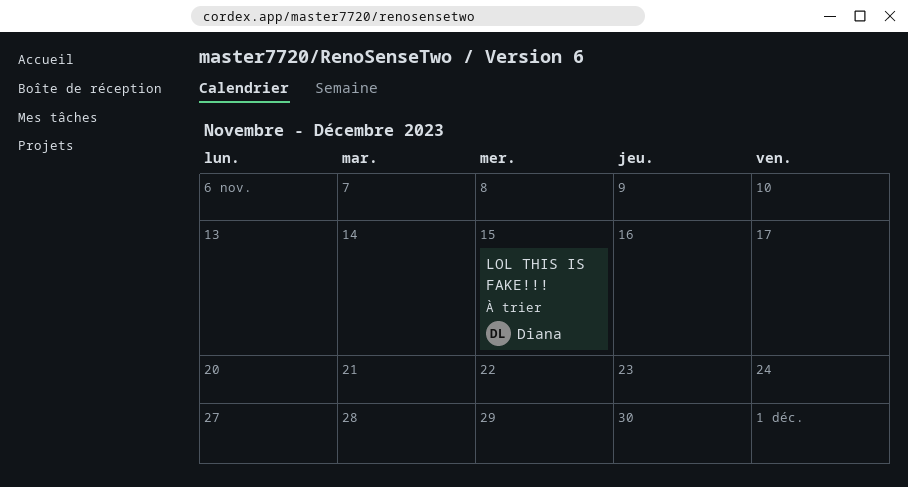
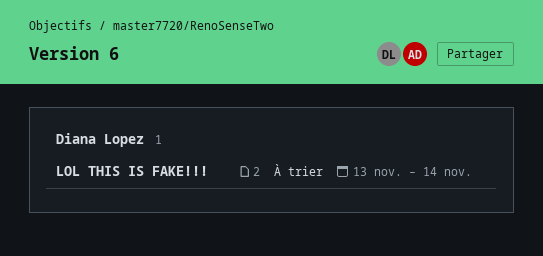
LOL THIS IS FAKE!!!, due: Nov 15 -> Nov 14

